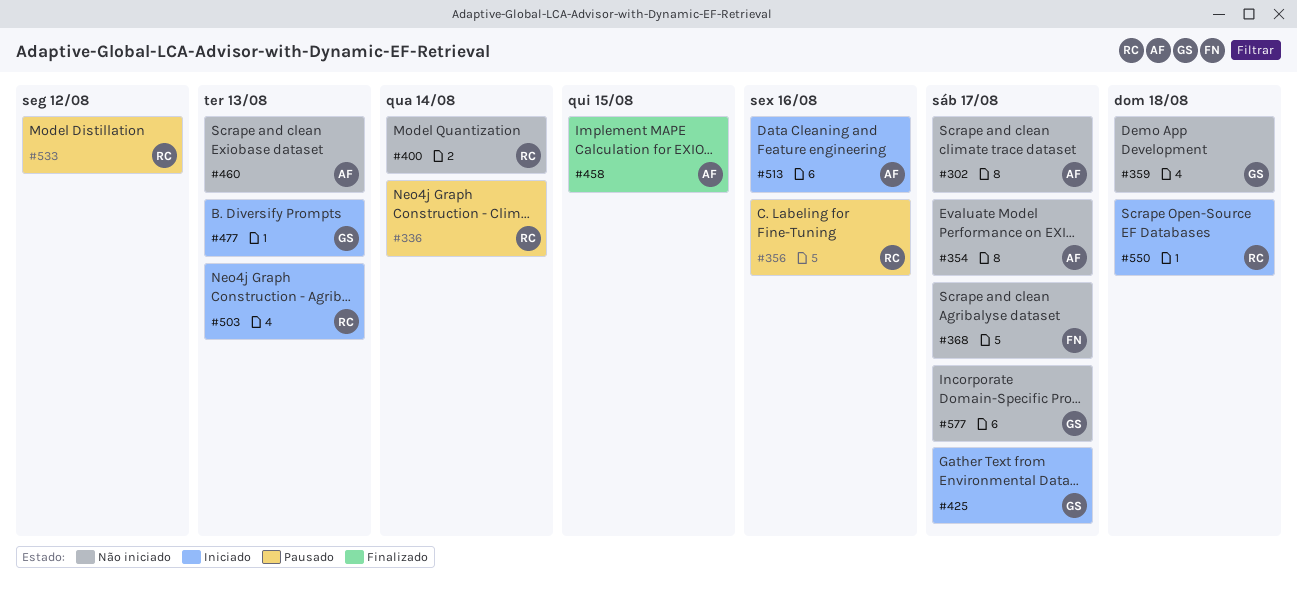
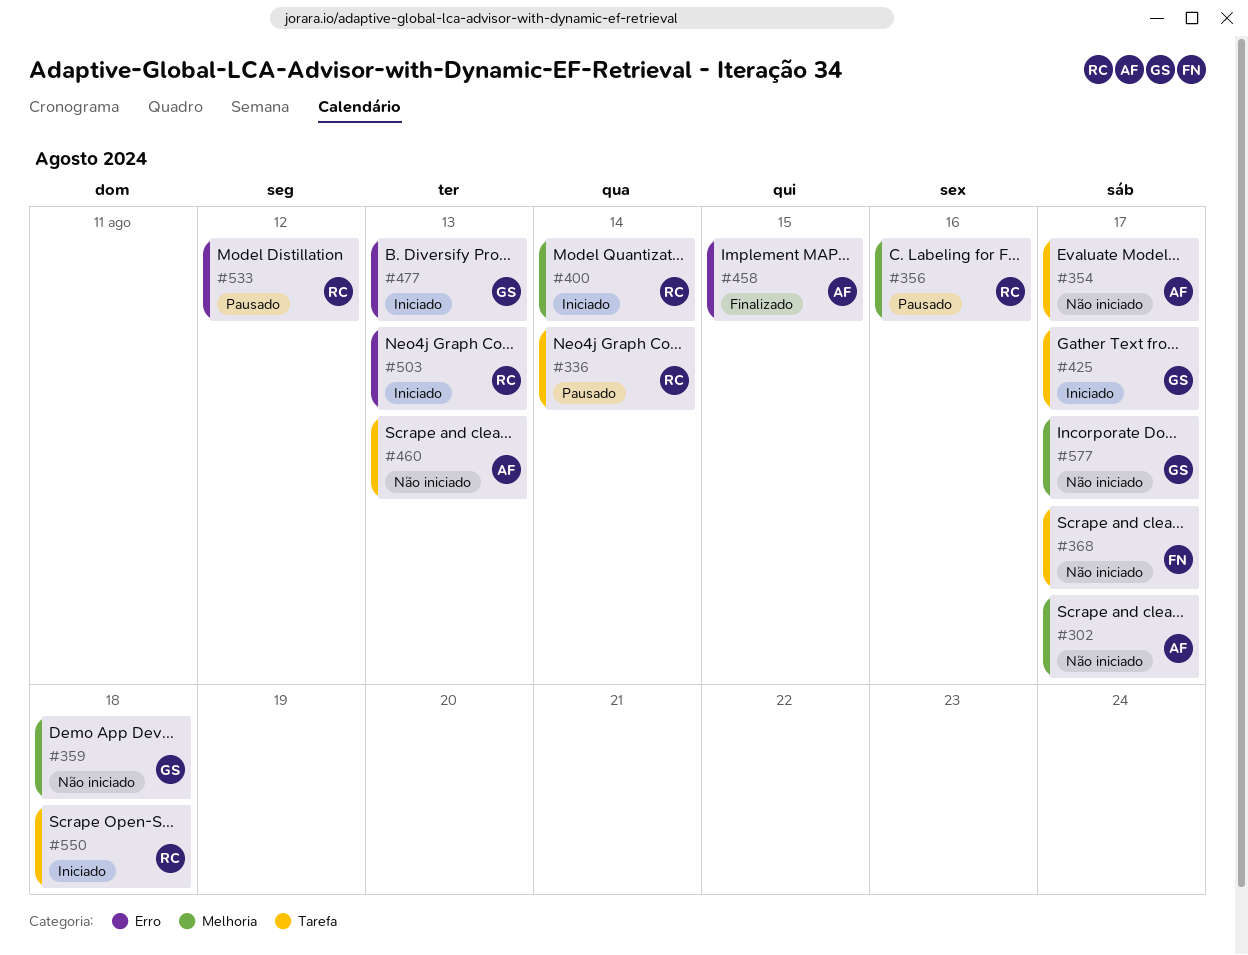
#400, status: Não iniciado -> Iniciado
#513: present -> none

